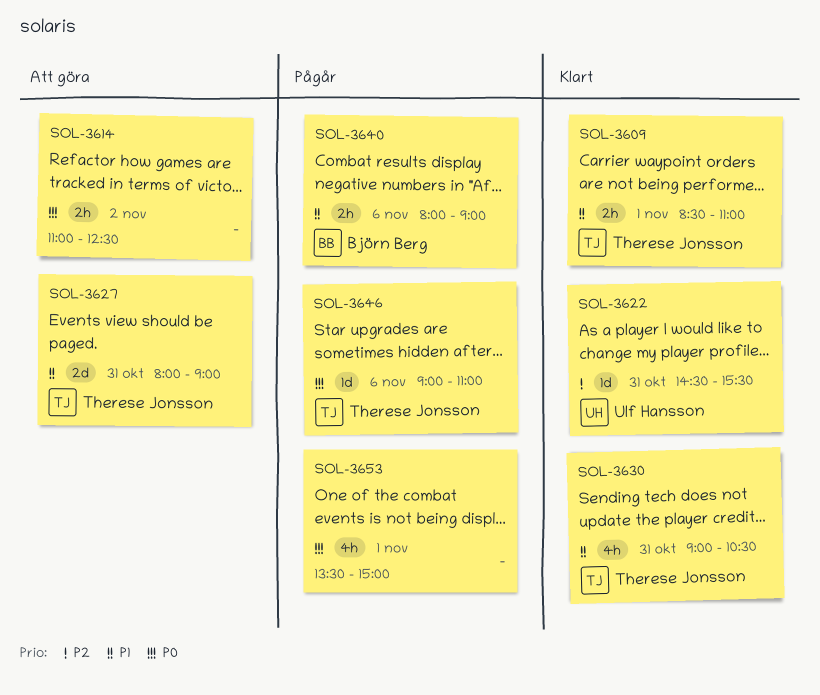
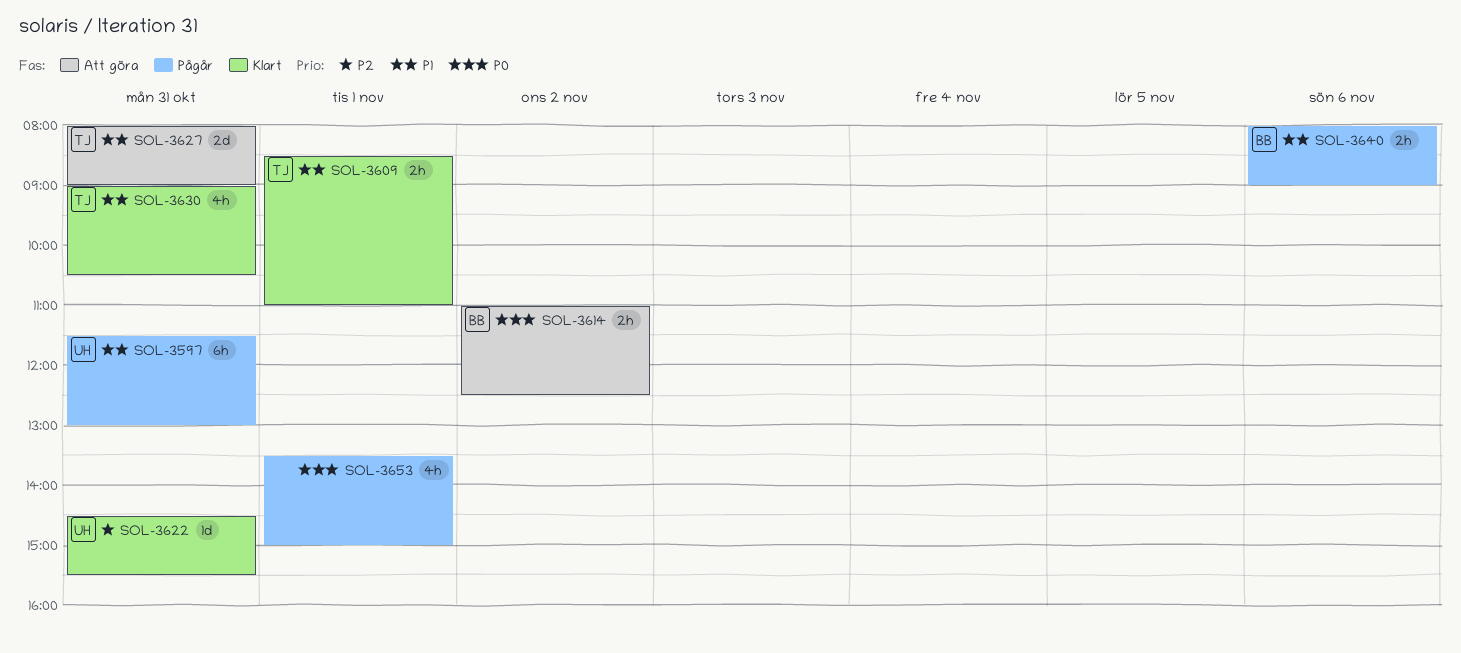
SOL-3597: none -> present
SOL-3614, owner: none -> Björn Berg
SOL-3646: present -> none

